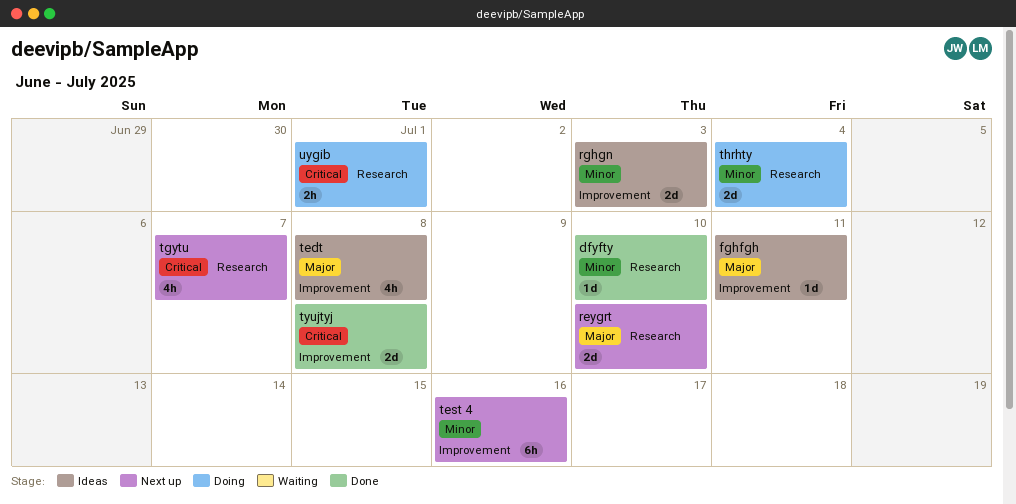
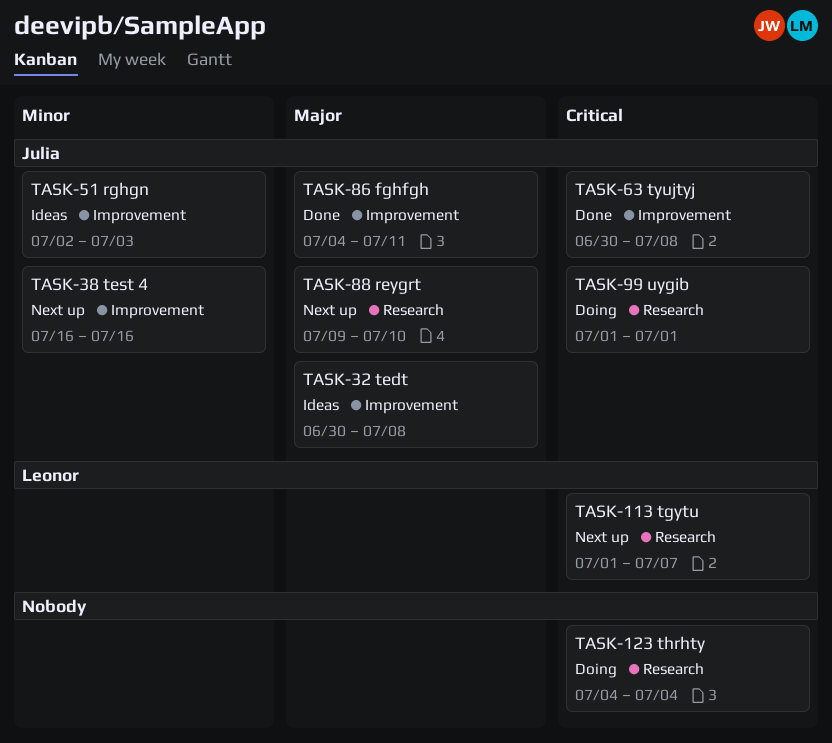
dfyfty: present -> none
fghfgh, status: Ideas -> Done
thrhty, priority: Minor -> Critical

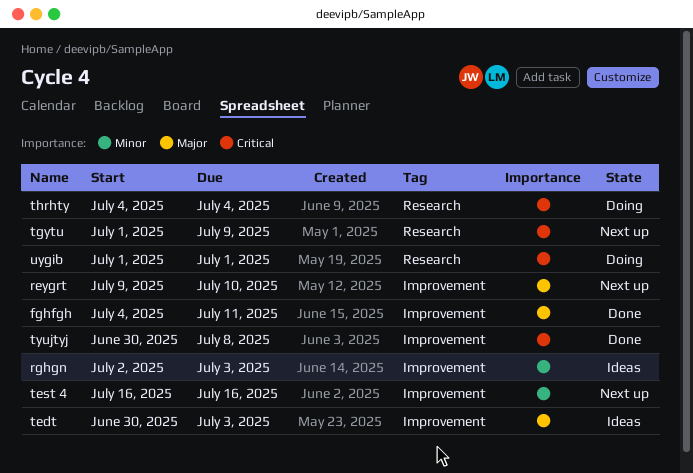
reygrt, label: Research -> Improvement
tedt, due: Jul 8 -> Jul 3
tgytu, due: Jul 7 -> Jul 9

